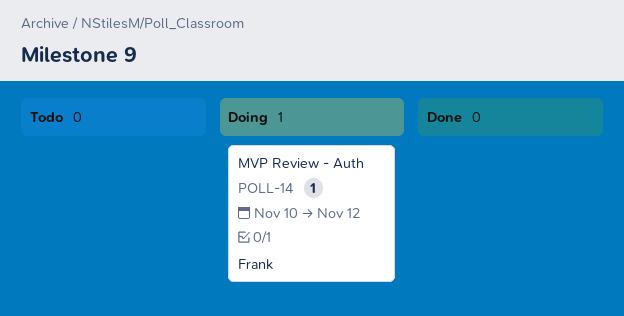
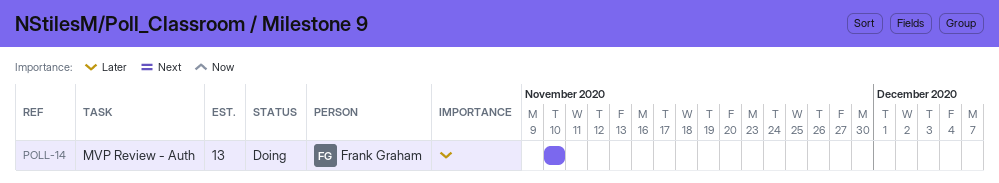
POLL-14, estimate: 1 -> 13
POLL-14, due: Nov 12 -> Nov 10

